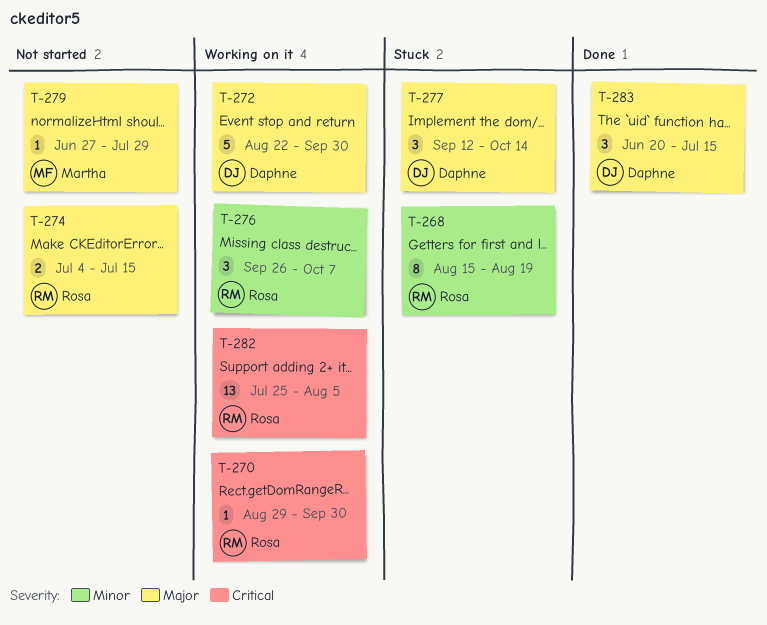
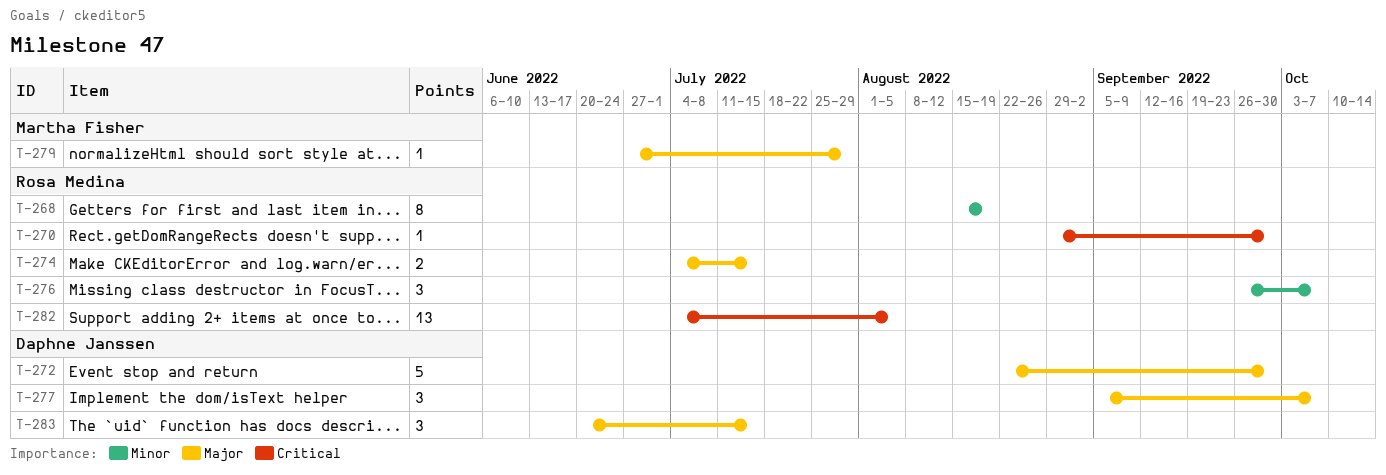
T-277, start: Sep 12 -> Sep 5
T-277, due: Oct 14 -> Oct 7
T-282, start: Jul 25 -> Jul 4

